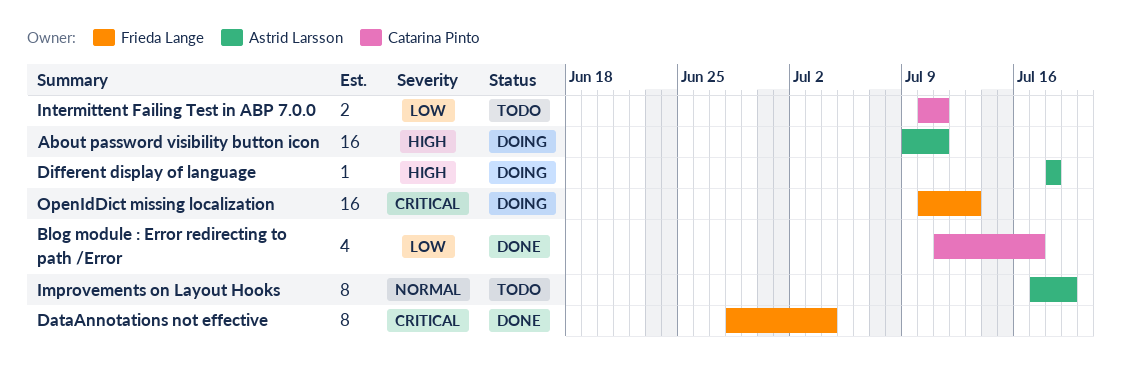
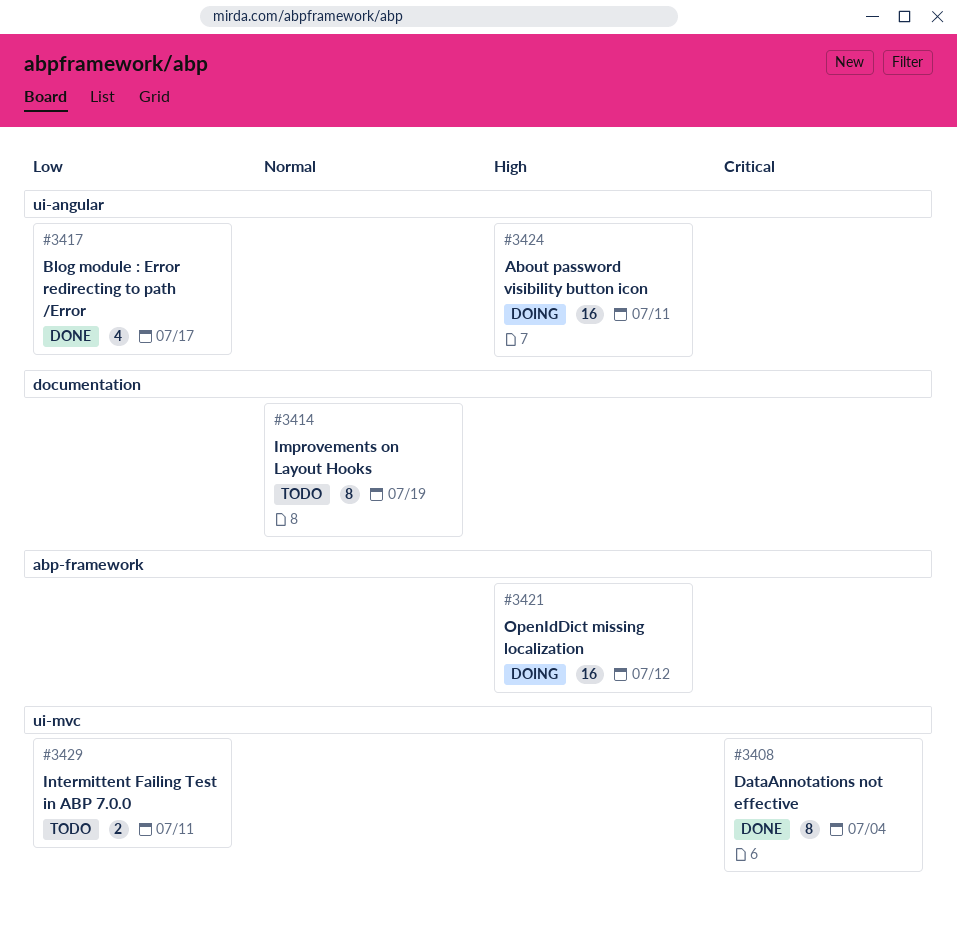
Different display of language: present -> none
OpenIdDict missing localization, priority: Critical -> High
OpenIdDict missing localization, due: Jul 13 -> Jul 12

